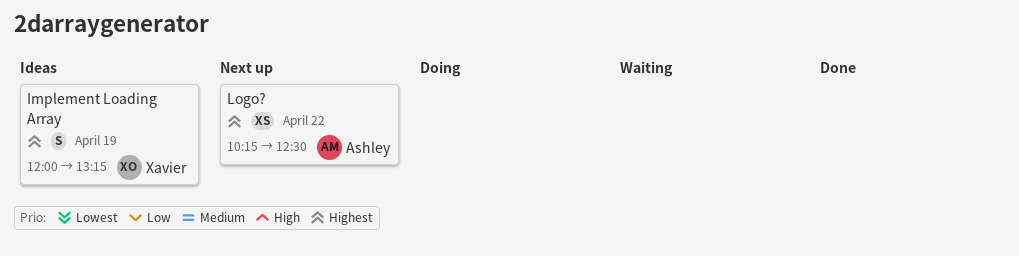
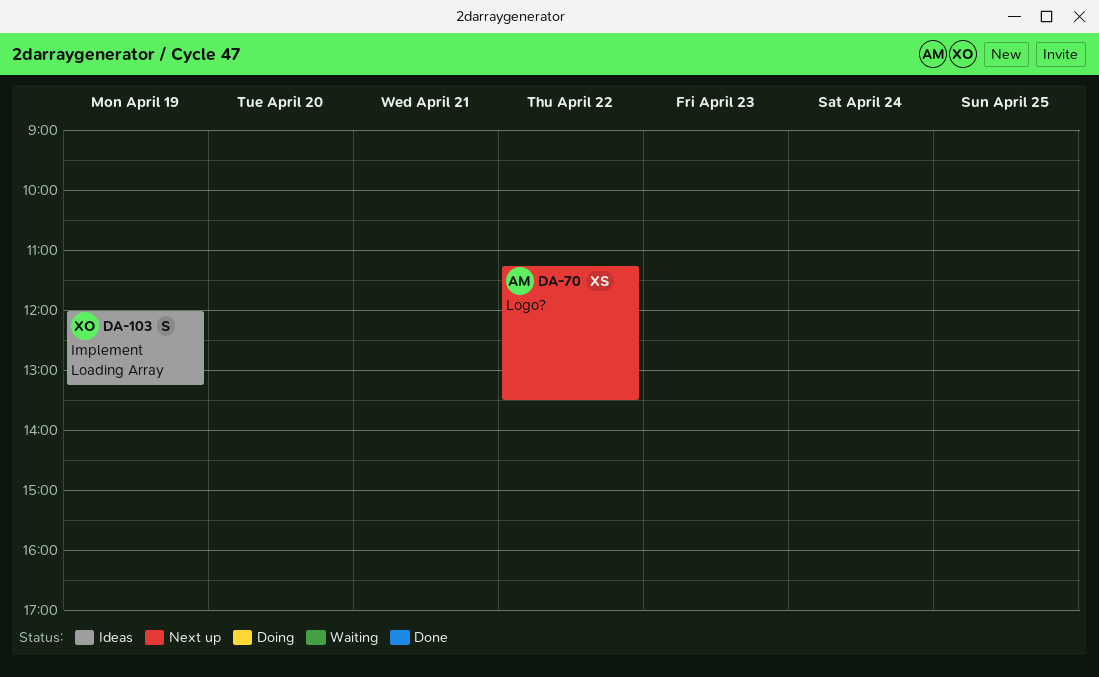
Logo?, begins: 10:15 -> 11:15
Logo?, ends: 12:30 -> 13:30

